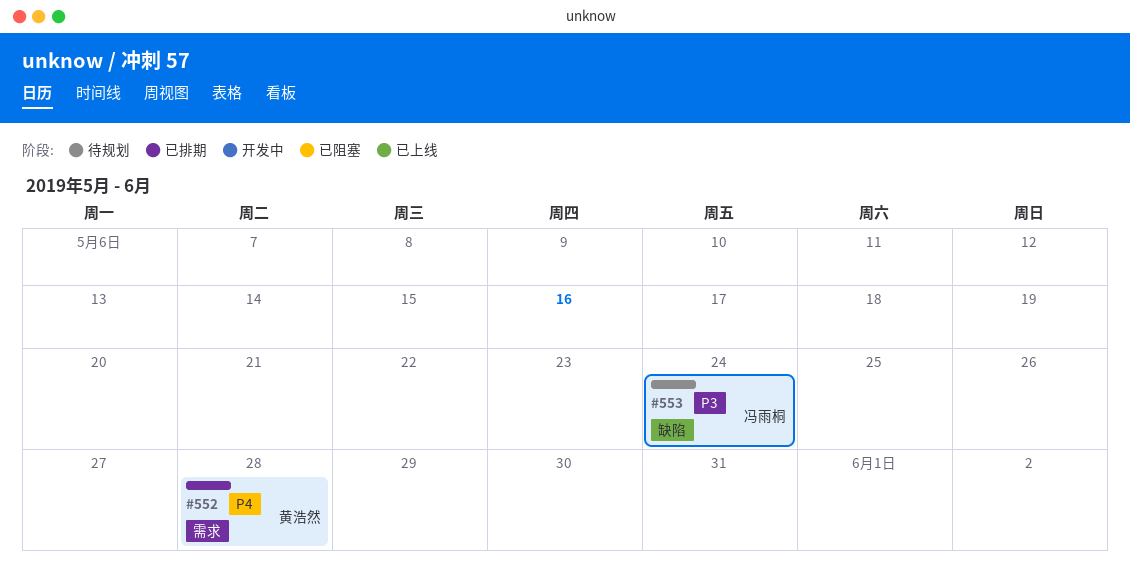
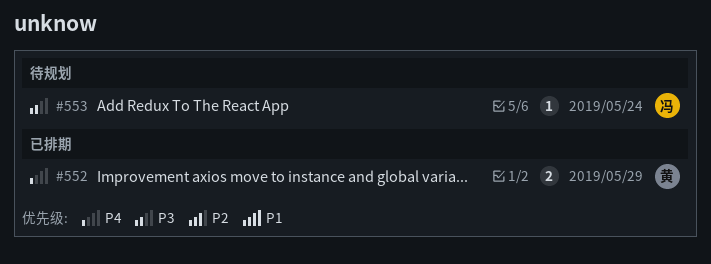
#552, due: May 28 -> May 29

